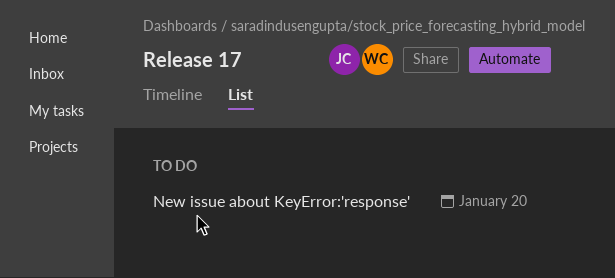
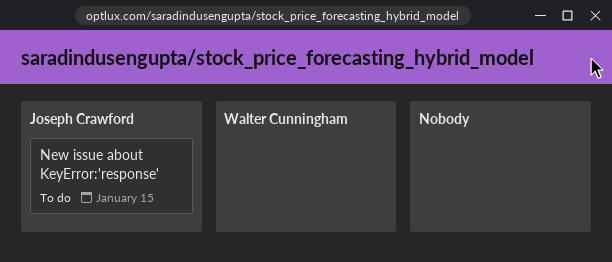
New issue about KeyError:'response', due: Jan 20 -> Jan 15

